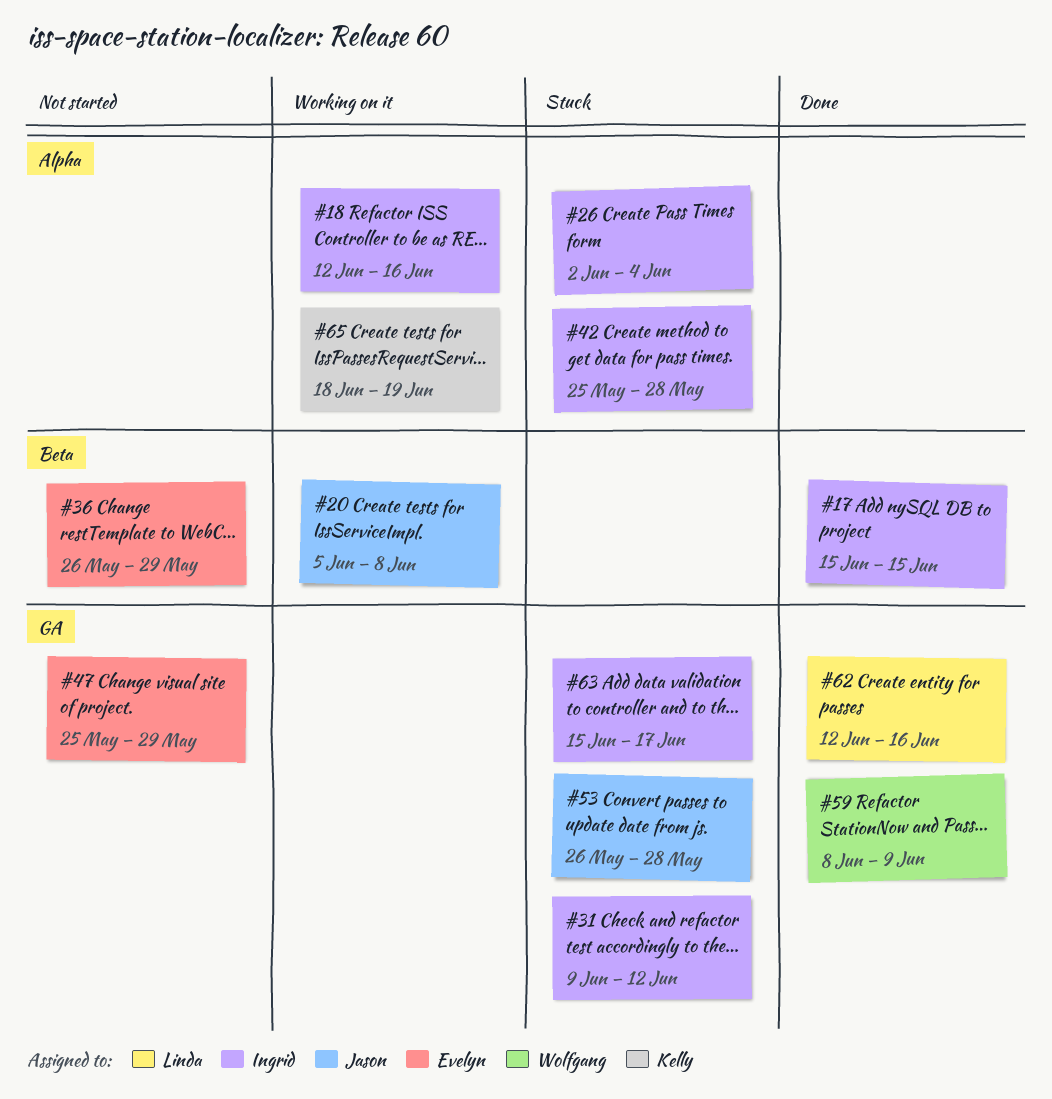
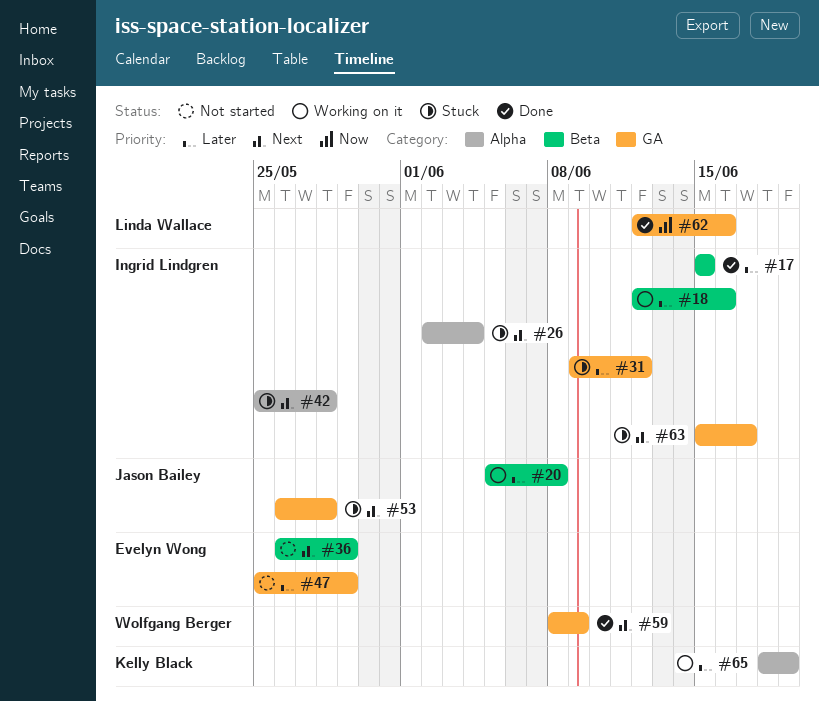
#18, label: Alpha -> Beta

